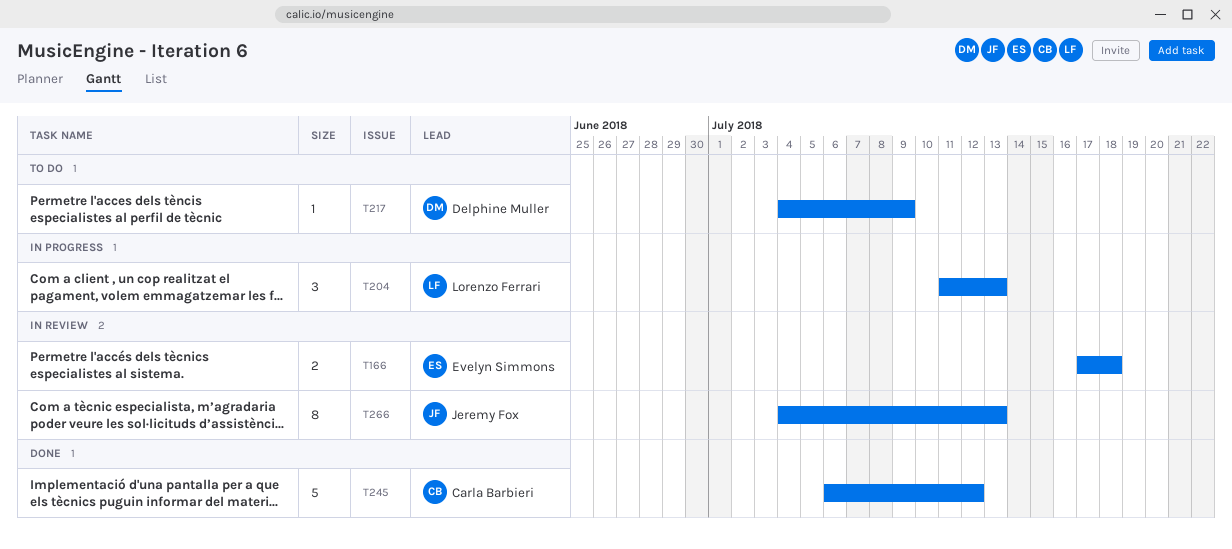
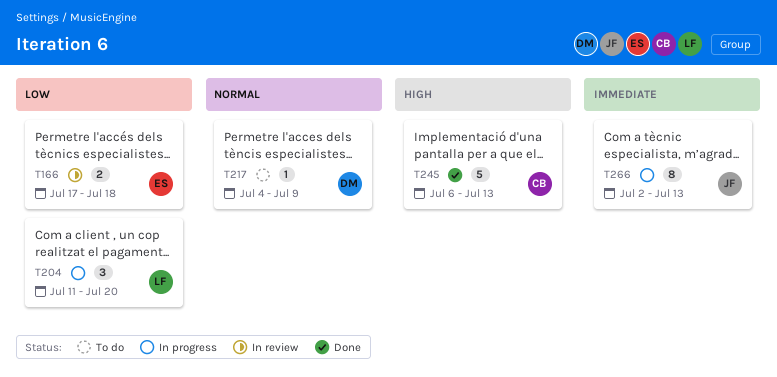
T204, due: Jul 13 -> Jul 20
T245, due: Jul 12 -> Jul 13
T266, status: In review -> In progress
T266, start: Jul 4 -> Jul 2

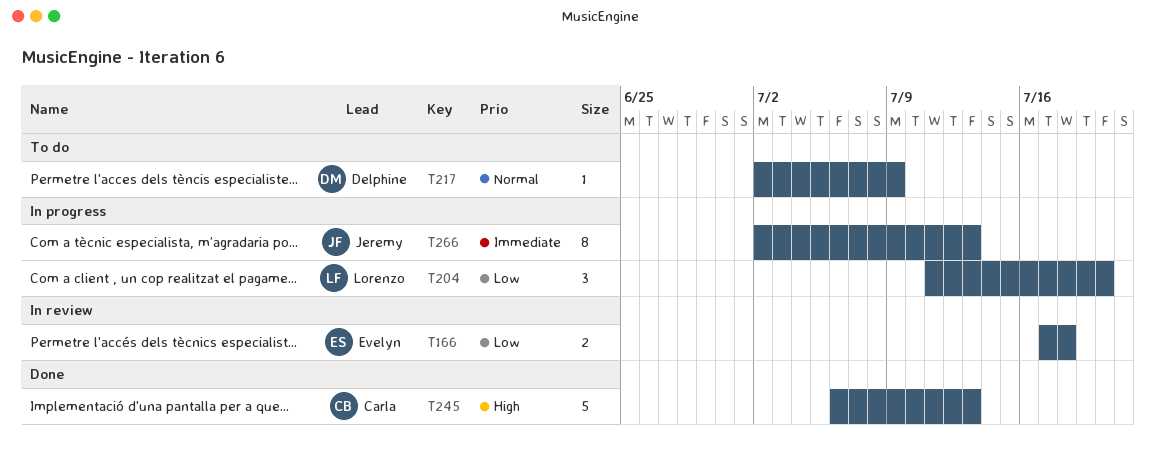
T217, start: Jul 4 -> Jul 2

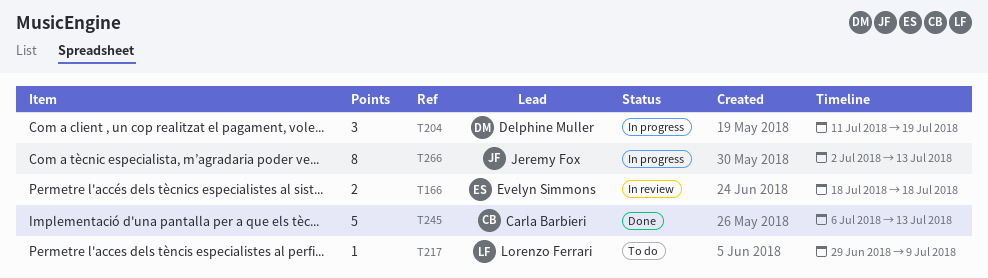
T166, start: Jul 17 -> Jul 18
T204, owner: Lorenzo Ferrari -> Delphine Muller
T204, due: Jul 20 -> Jul 19
T217, owner: Delphine Muller -> Lorenzo Ferrari
T217, start: Jul 2 -> Jun 29

